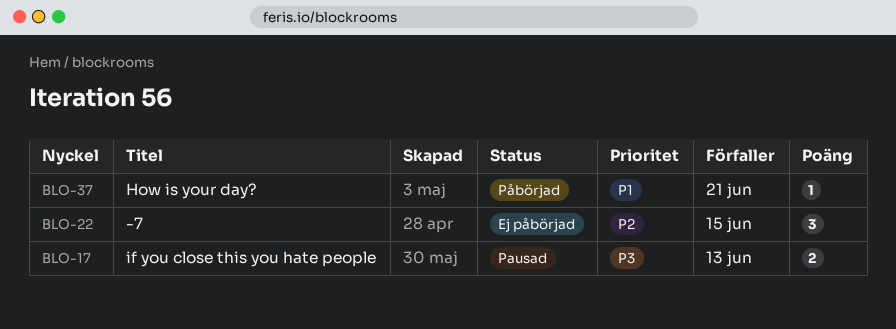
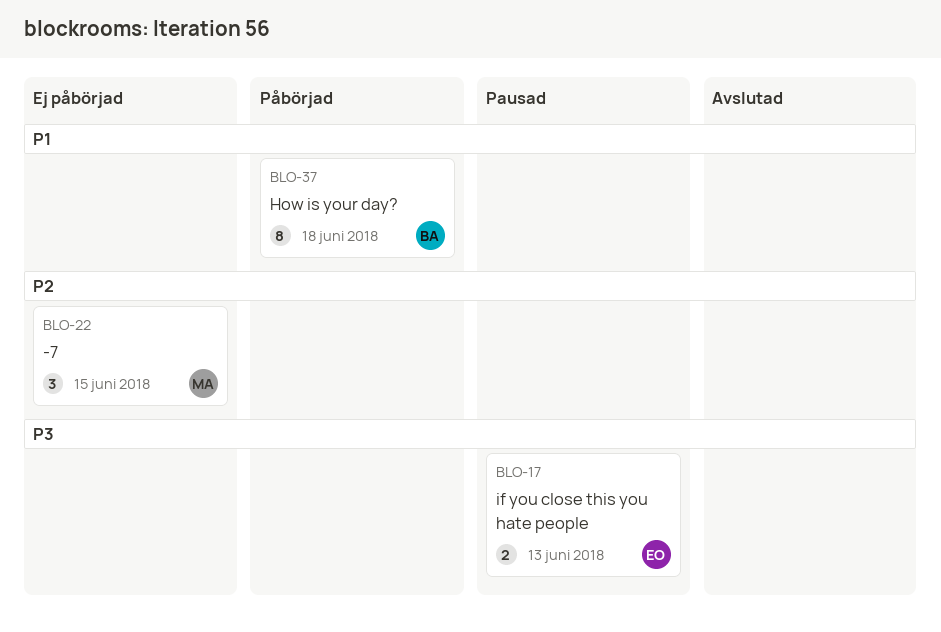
BLO-37, estimate: 1 -> 8
BLO-37, due: Jun 21 -> Jun 18

